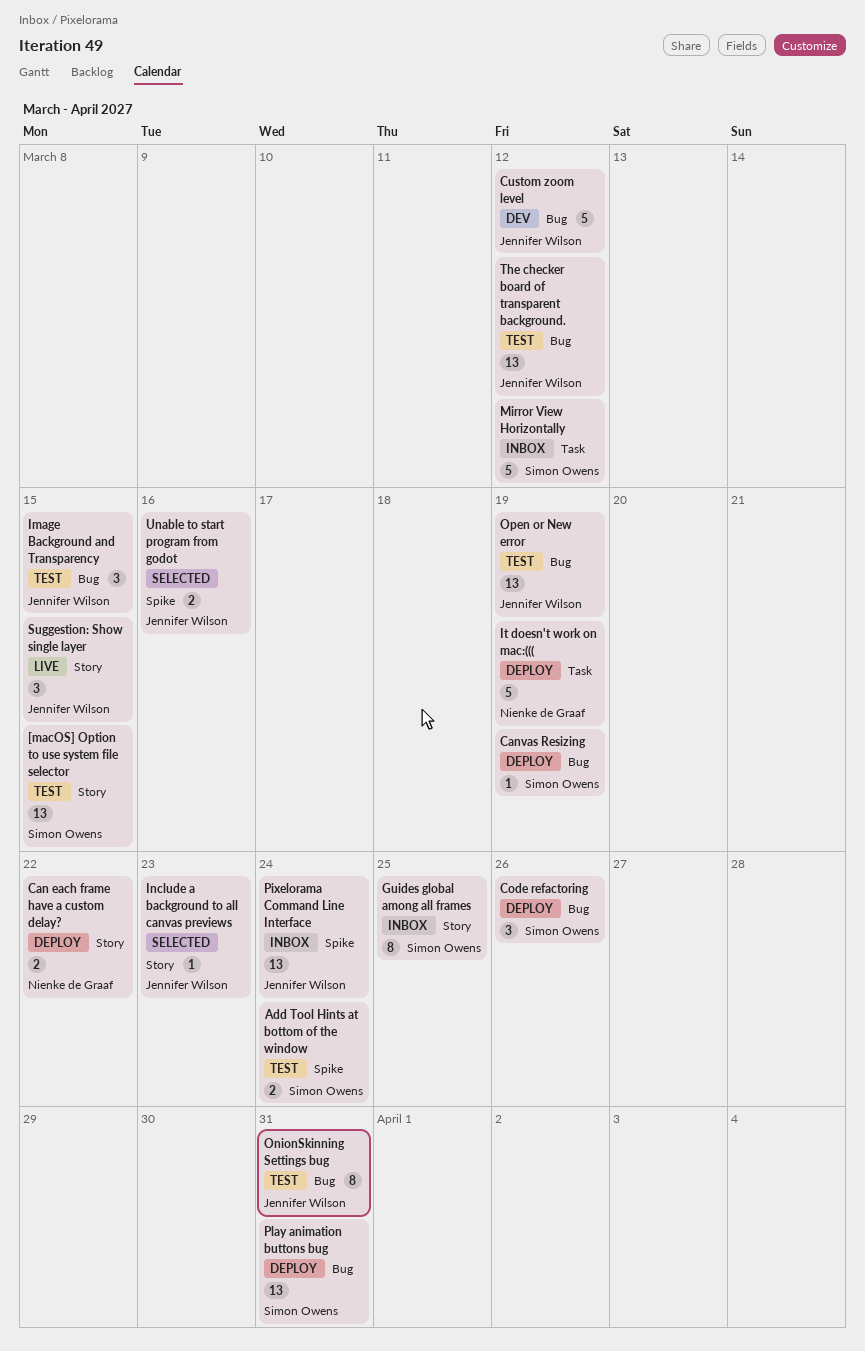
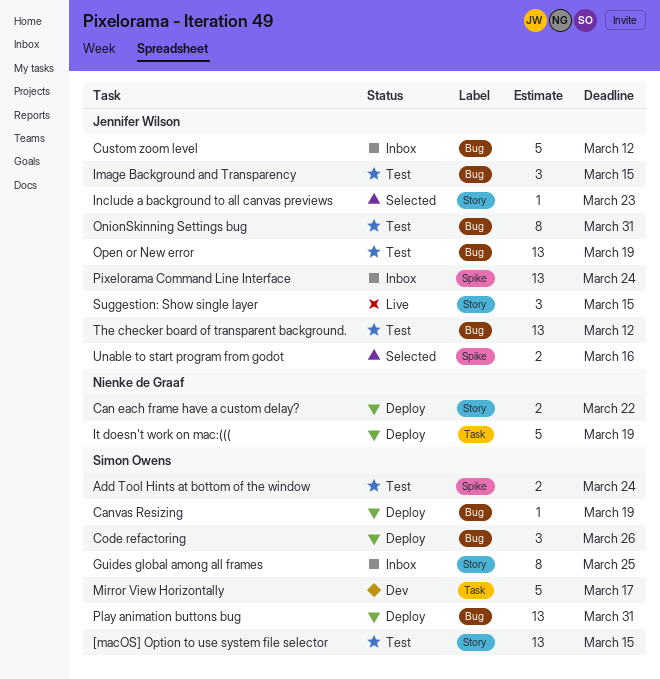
Custom zoom level, status: Dev -> Inbox
Mirror View Horizontally, status: Inbox -> Dev
Mirror View Horizontally, due: Mar 12 -> Mar 17

